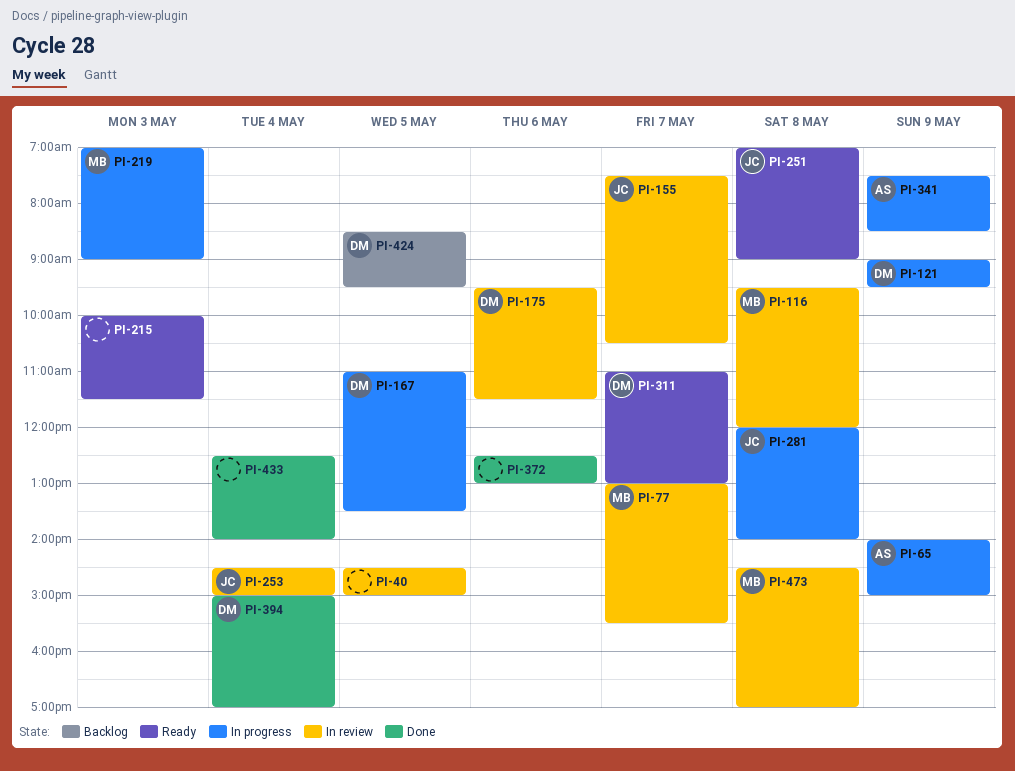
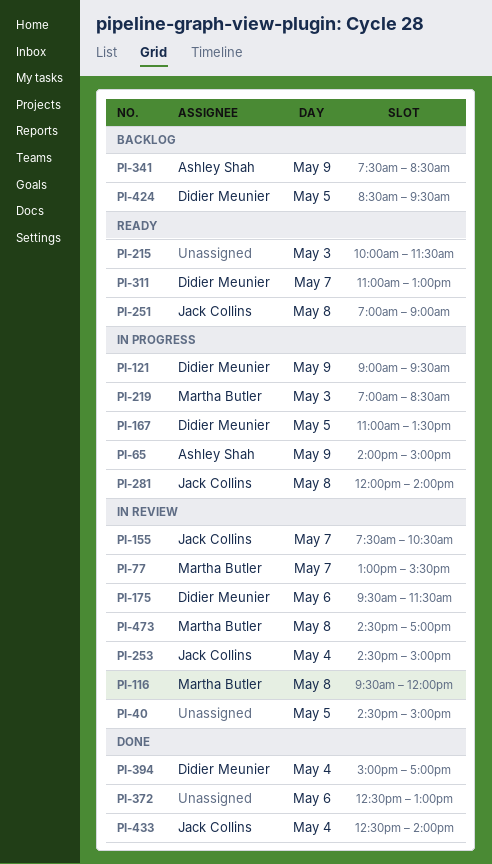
PI-219, ends: 09:00 -> 08:30
PI-341, status: In progress -> Backlog
PI-433, owner: none -> Jack Collins

